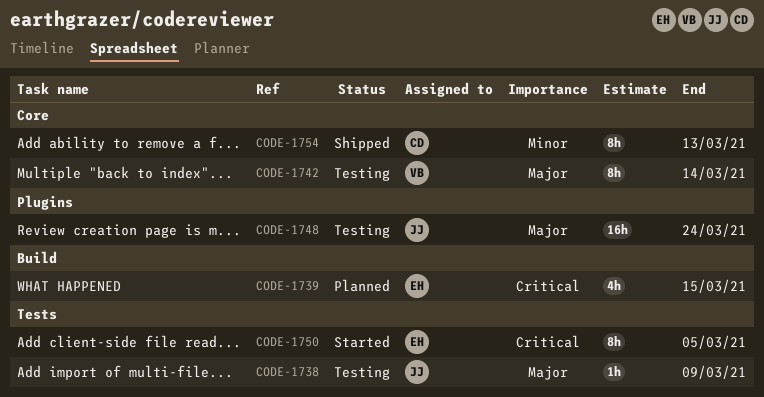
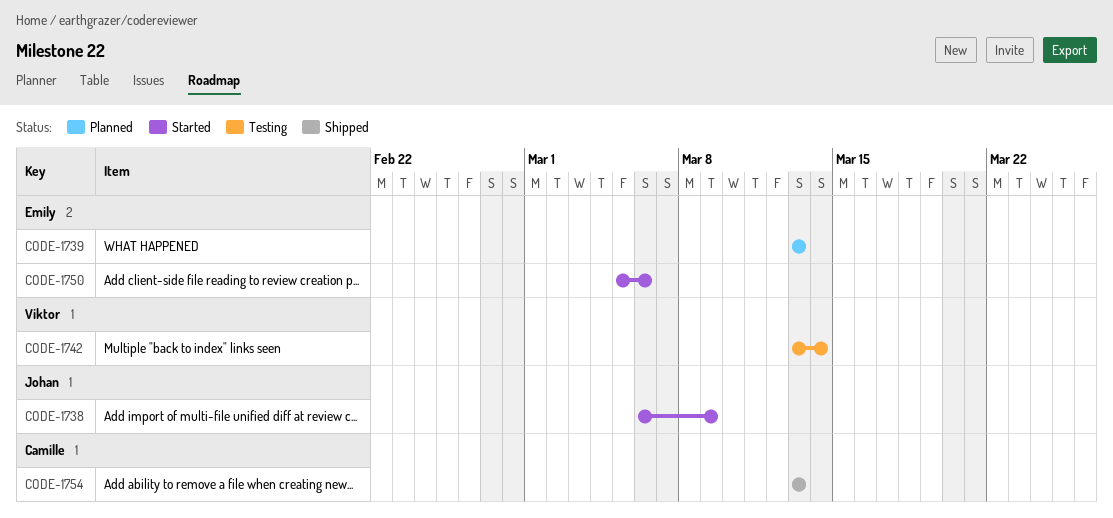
CODE-1738, status: Testing -> Started
CODE-1739, due: Mar 15 -> Mar 13
CODE-1748: present -> none
CODE-1750, due: Mar 5 -> Mar 6

